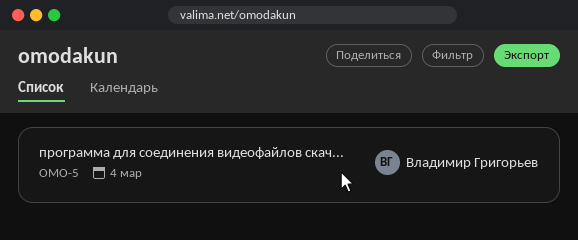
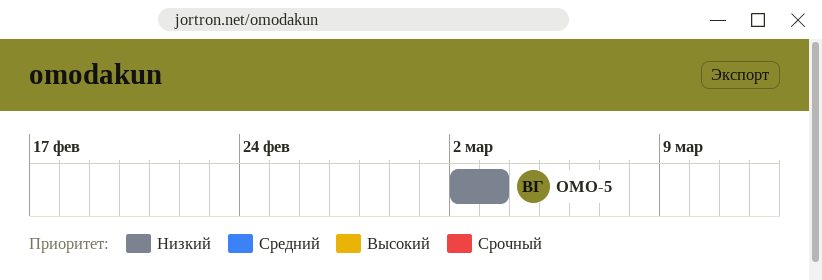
OMO-5, due: Mar 4 -> Mar 3

